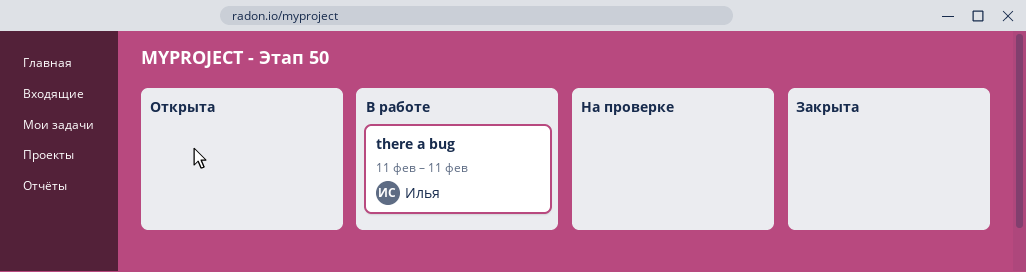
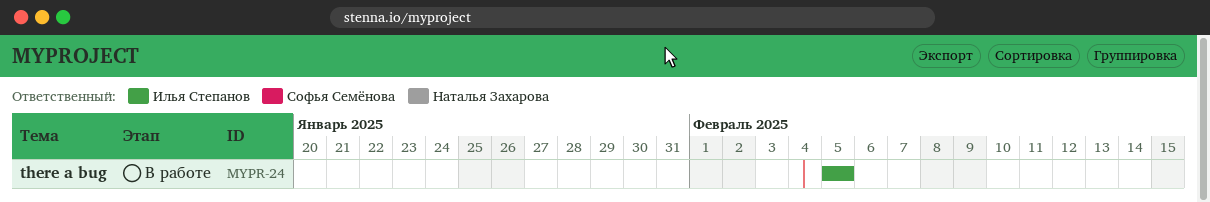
there a bug, start: Feb 11 -> Feb 5
there a bug, due: Feb 11 -> Feb 5

